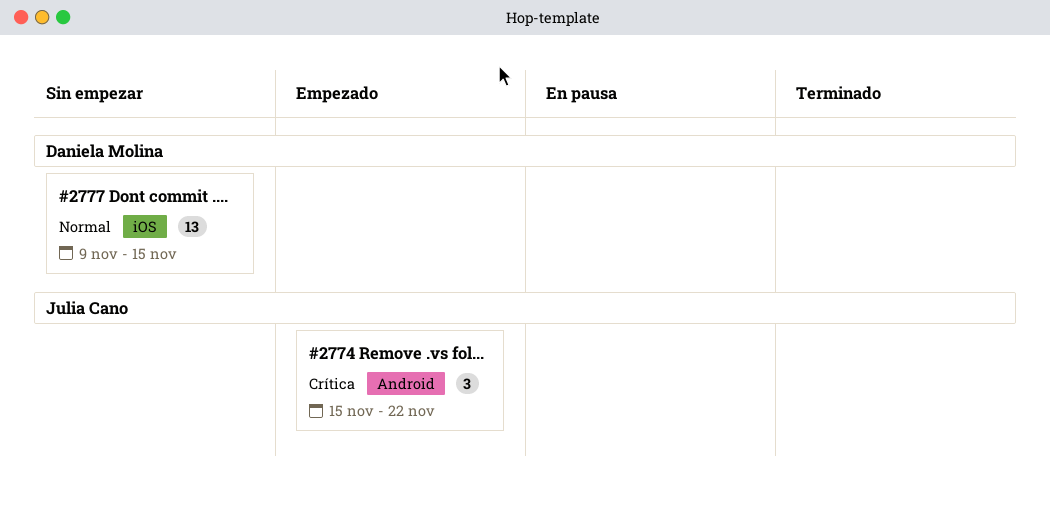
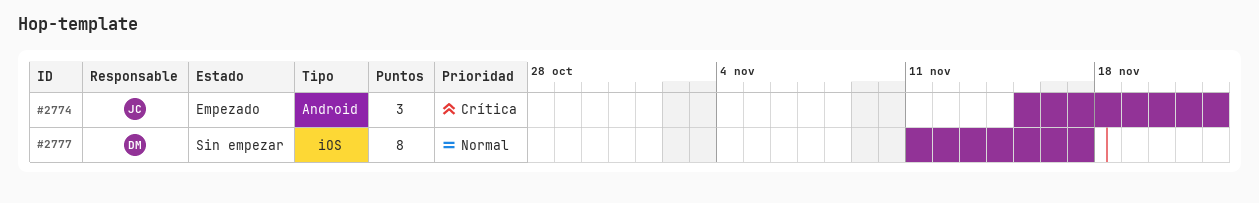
#2777, estimate: 13 -> 8
#2777, start: Nov 9 -> Nov 11
#2777, due: Nov 15 -> Nov 17

